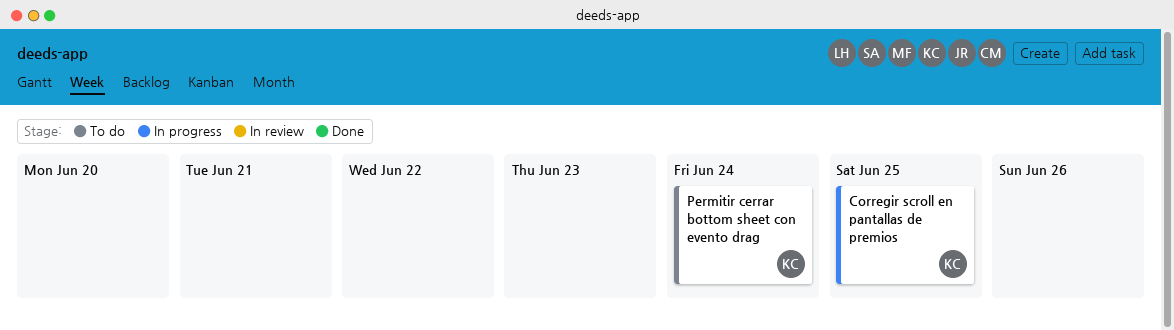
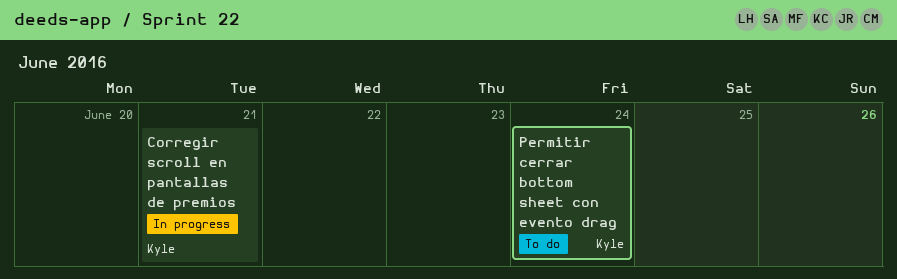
Corregir scroll en pantallas de premios, due: Jun 25 -> Jun 21

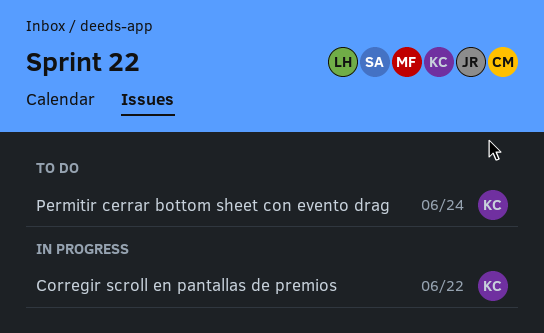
Corregir scroll en pantallas de premios, due: Jun 21 -> Jun 22

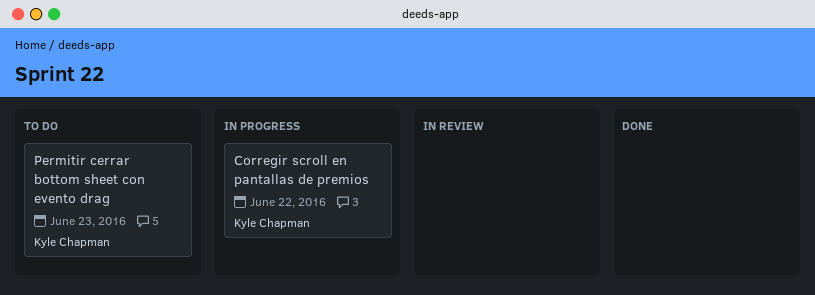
Permitir cerrar bottom sheet con evento drag, due: Jun 24 -> Jun 23

